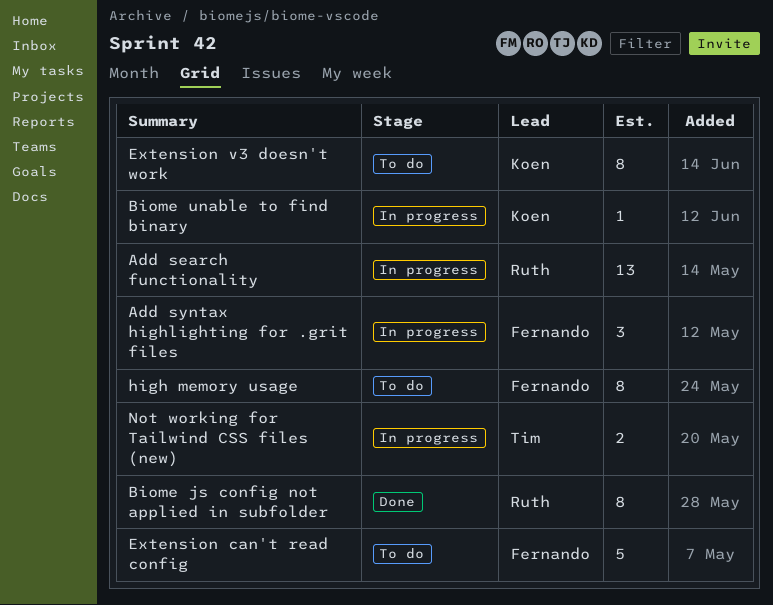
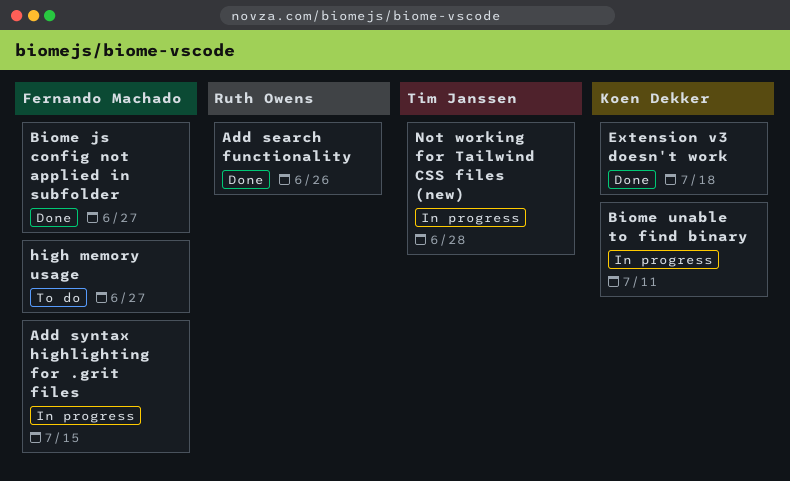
Add search functionality, status: In progress -> Done
Biome js config not applied in subfolder, owner: Ruth Owens -> Fernando Machado
Extension can't read config: present -> none
Extension v3 doesn't work, status: To do -> Done

